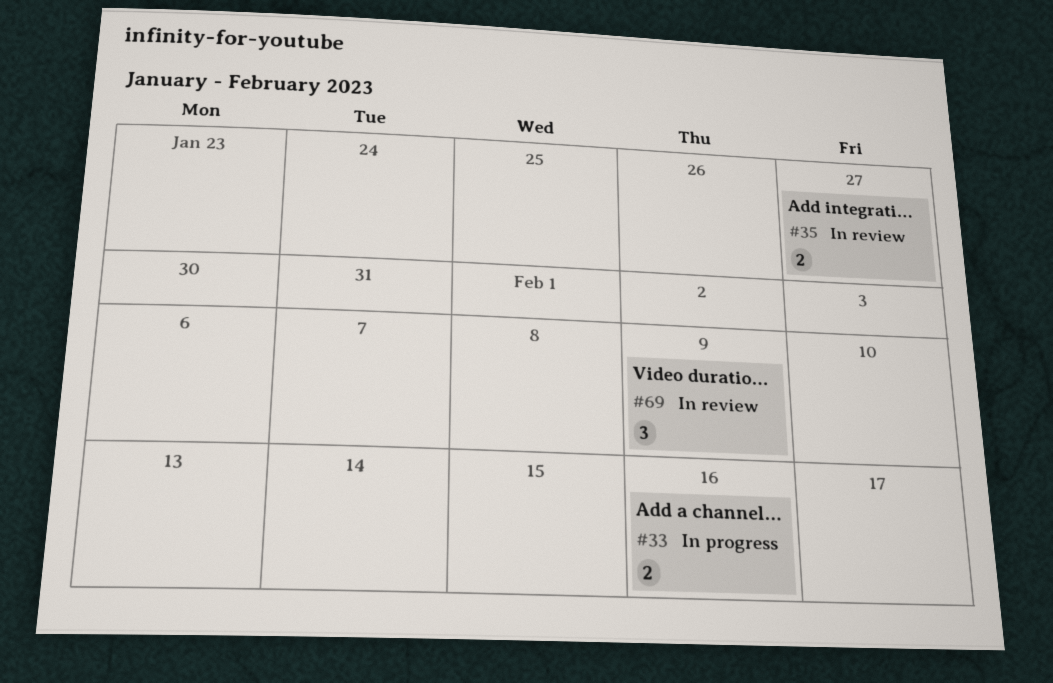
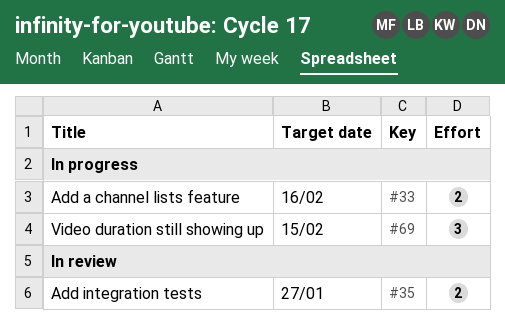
#69, status: In review -> In progress
#69, due: Feb 9 -> Feb 15

